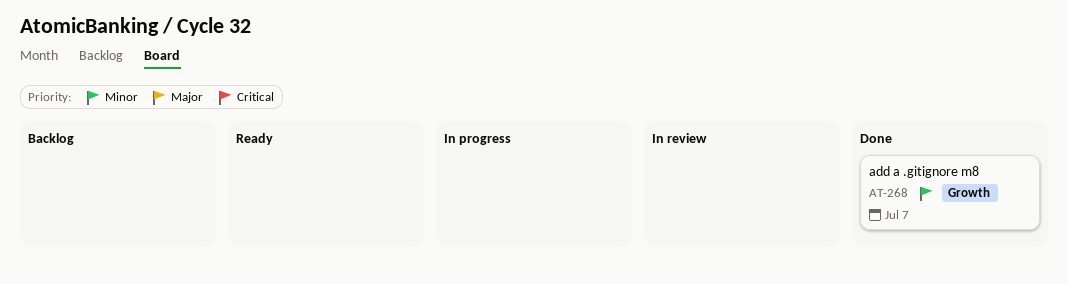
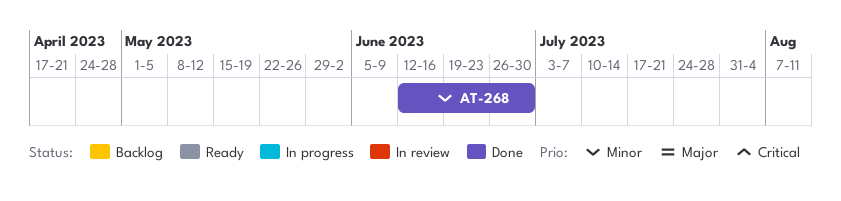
AT-268, due: Jul 7 -> Jun 30

